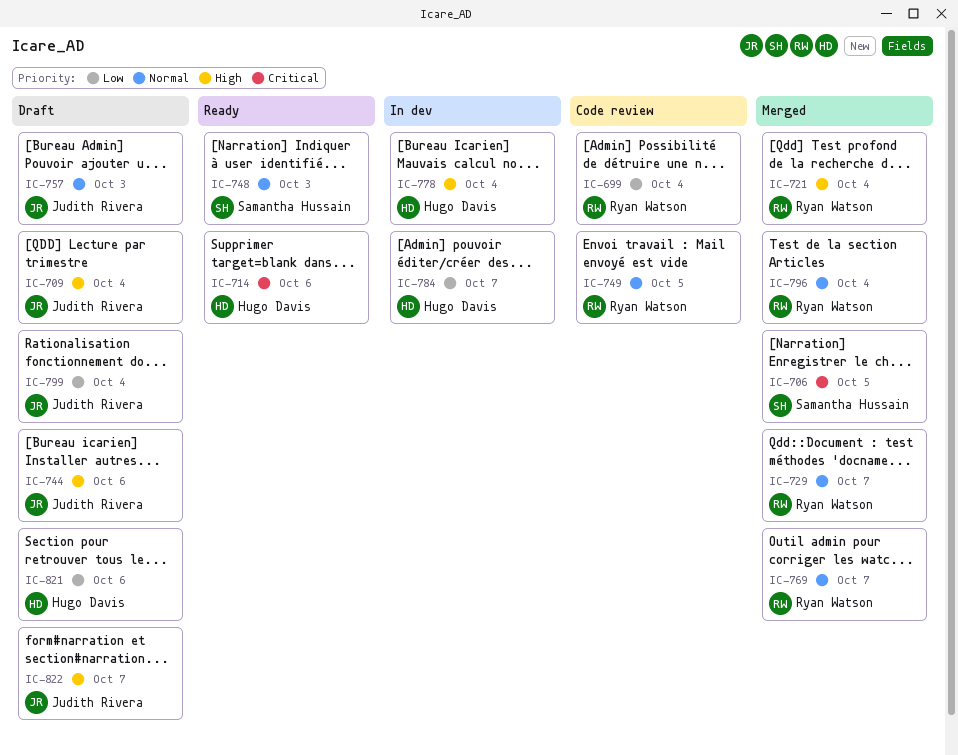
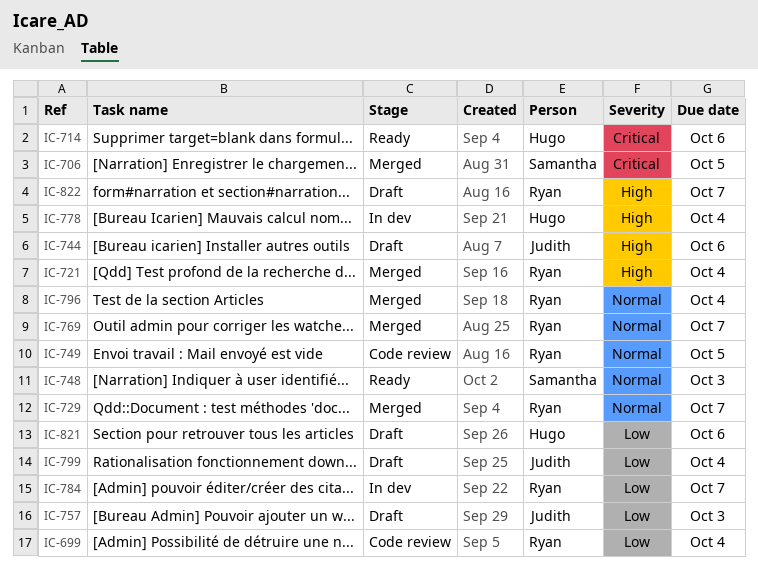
IC-709: present -> none
IC-757, priority: Normal -> Low
IC-784, owner: Hugo Davis -> Ryan Watson
IC-822, owner: Judith Rivera -> Ryan Watson

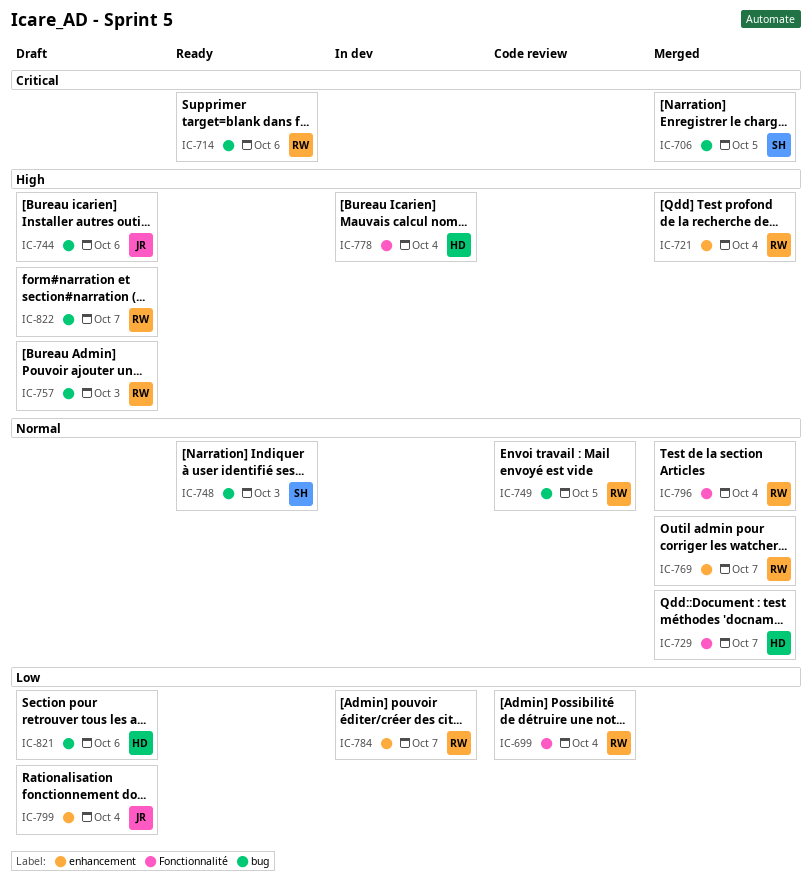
IC-714, owner: Hugo -> Ryan
IC-729, owner: Ryan -> Hugo
IC-757, owner: Judith -> Ryan
IC-757, priority: Low -> High

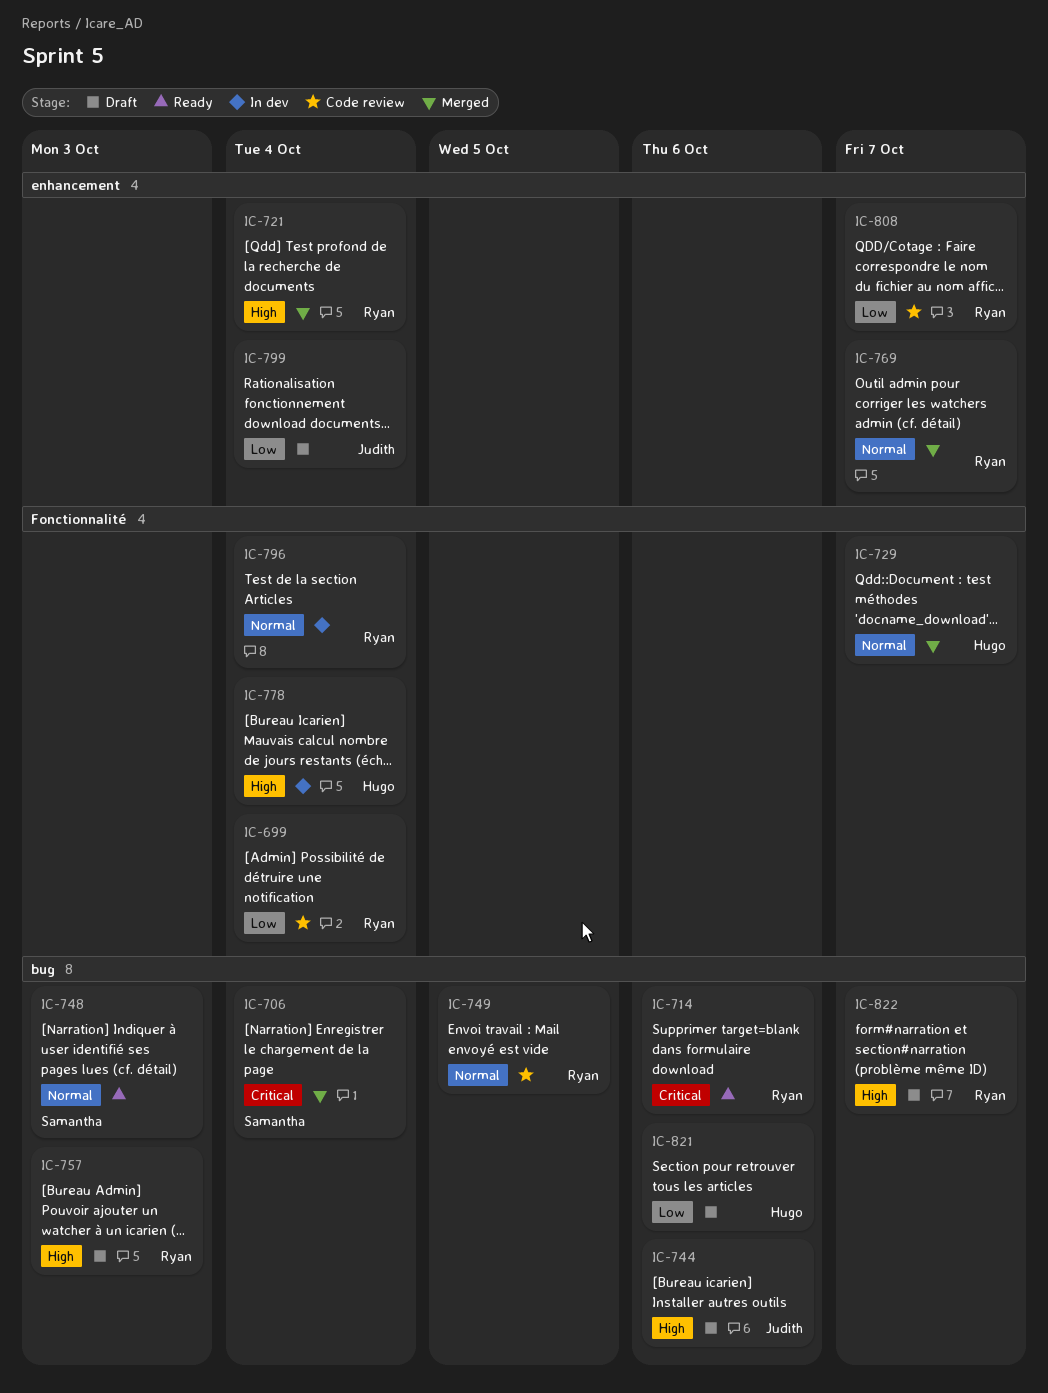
IC-706, due: Oct 5 -> Oct 4
IC-784: present -> none
IC-796, status: Merged -> In dev
IC-808: none -> present

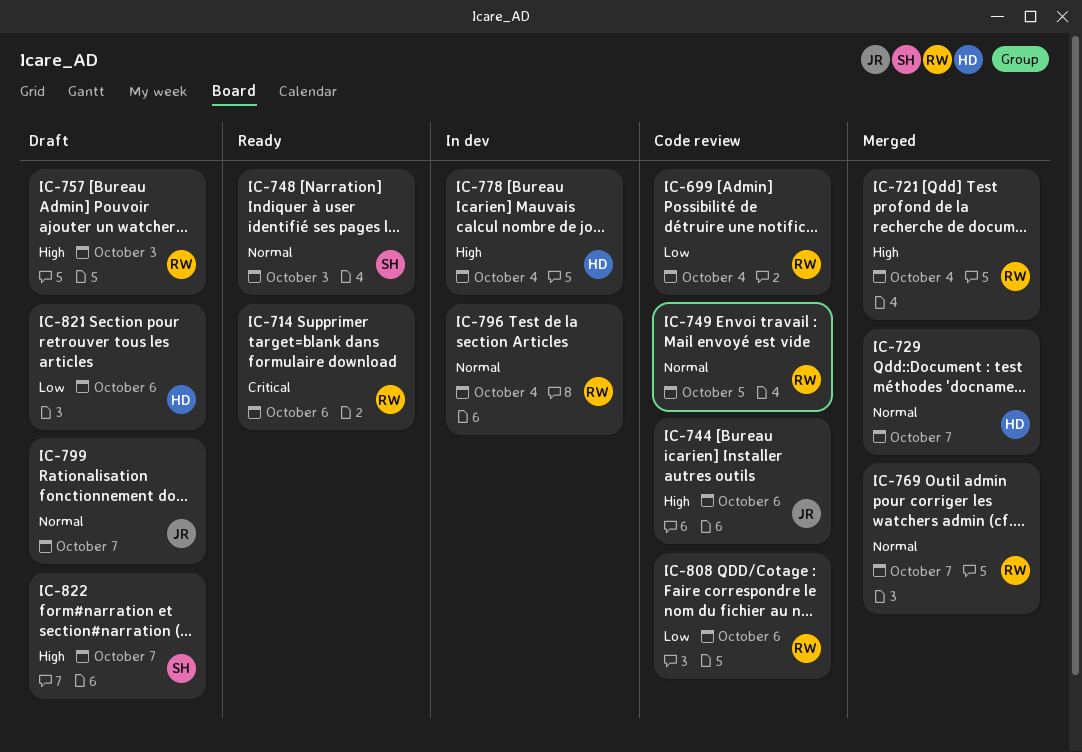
IC-706: present -> none
IC-744, status: Draft -> Code review
IC-799, priority: Low -> Normal
IC-799, due: Oct 4 -> Oct 7
IC-808, due: Oct 7 -> Oct 6
IC-822, owner: Ryan -> Samantha

